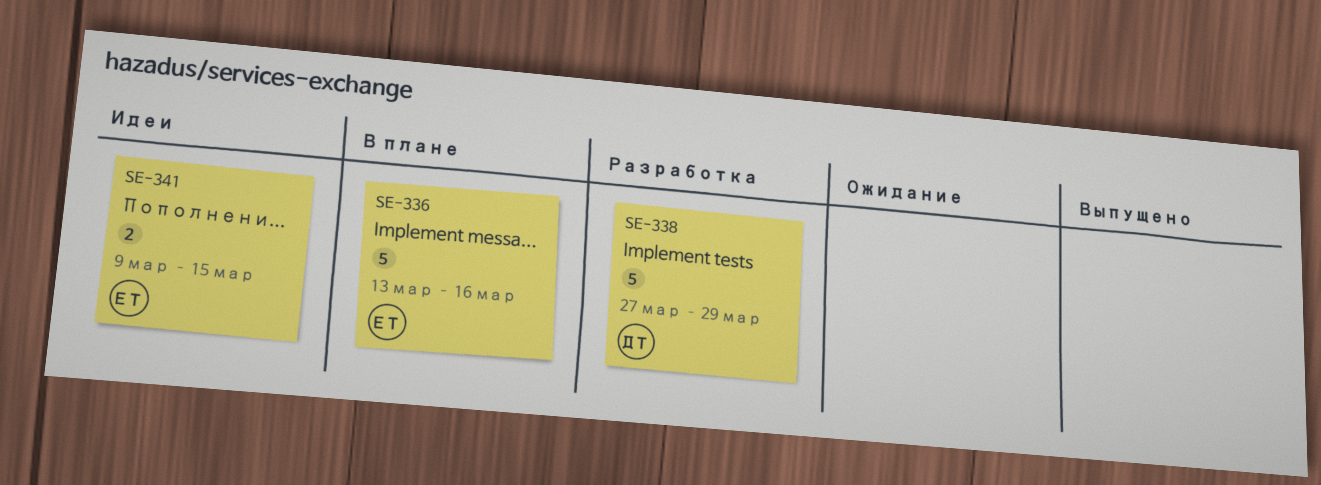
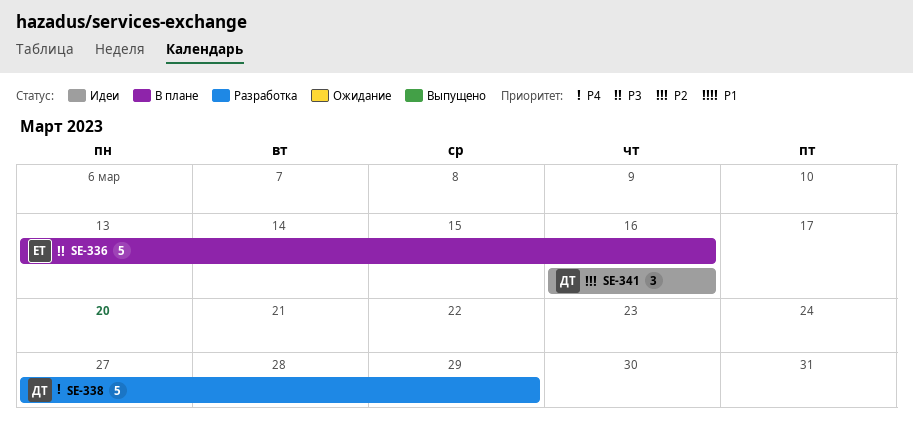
SE-341, owner: ЕТ -> ДТ
SE-341, estimate: 2 -> 3
SE-341, start: Mar 9 -> Mar 16
SE-341, due: Mar 15 -> Mar 16

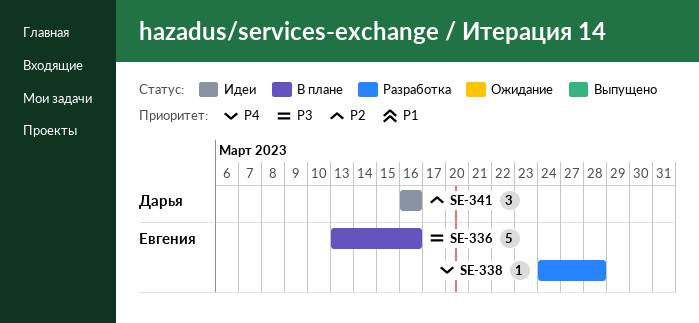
SE-338, owner: Дарья -> Евгения
SE-338, estimate: 5 -> 1
SE-338, start: Mar 27 -> Mar 24
SE-338, due: Mar 29 -> Mar 28

